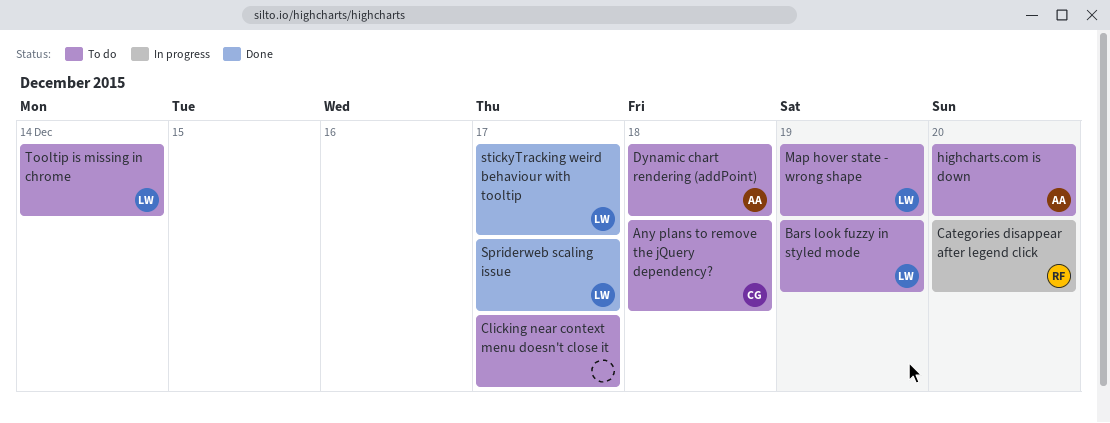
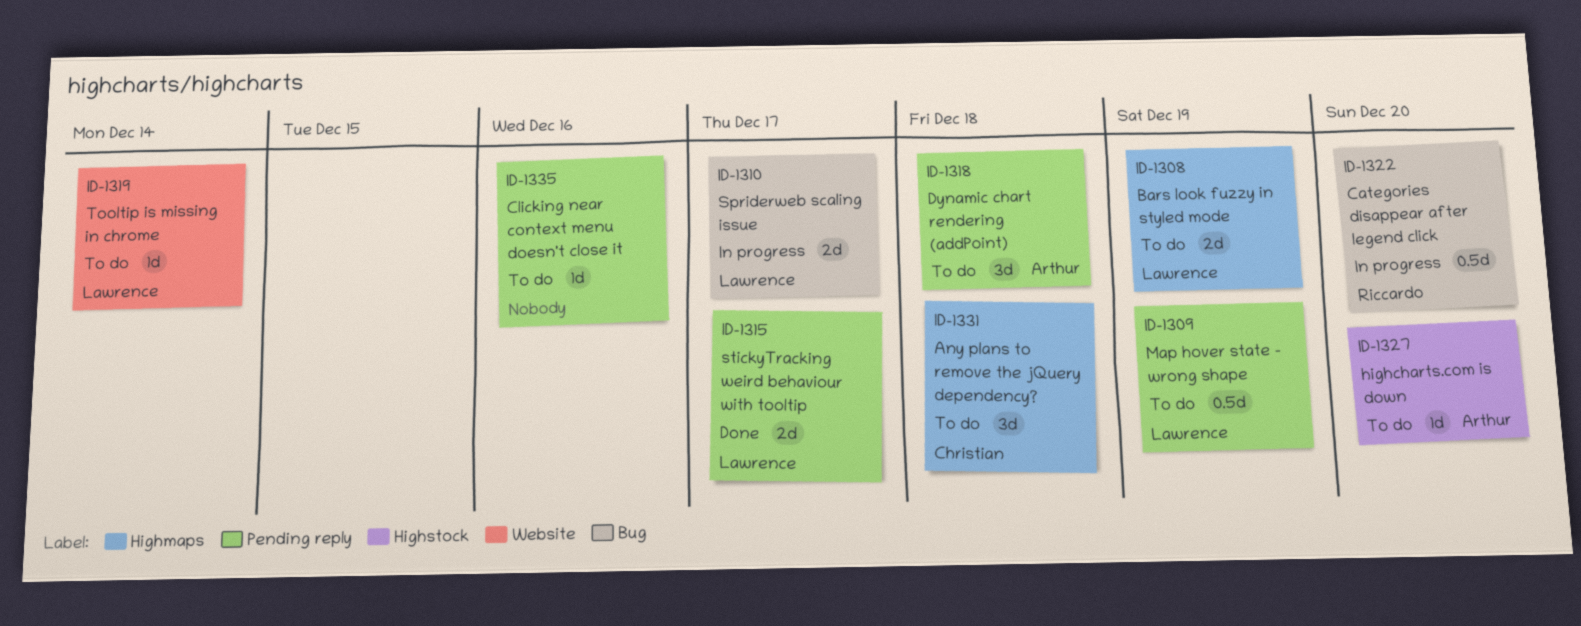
Clicking near context menu doesn't close it, due: Dec 17 -> Dec 16
Spriderweb scaling issue, status: Done -> In progress

